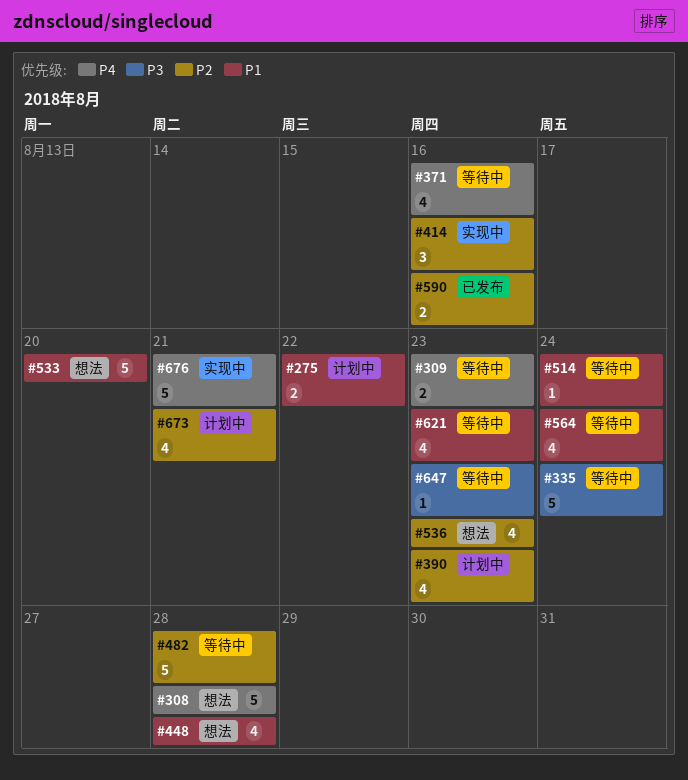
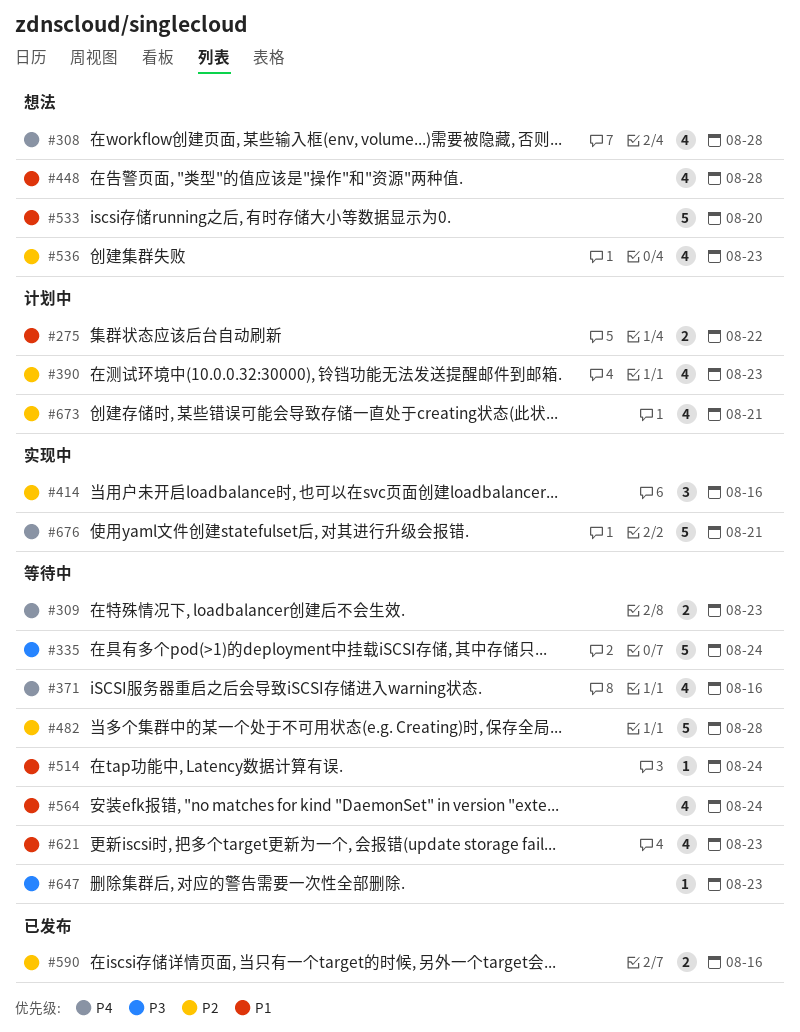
#308, estimate: 5 -> 4

